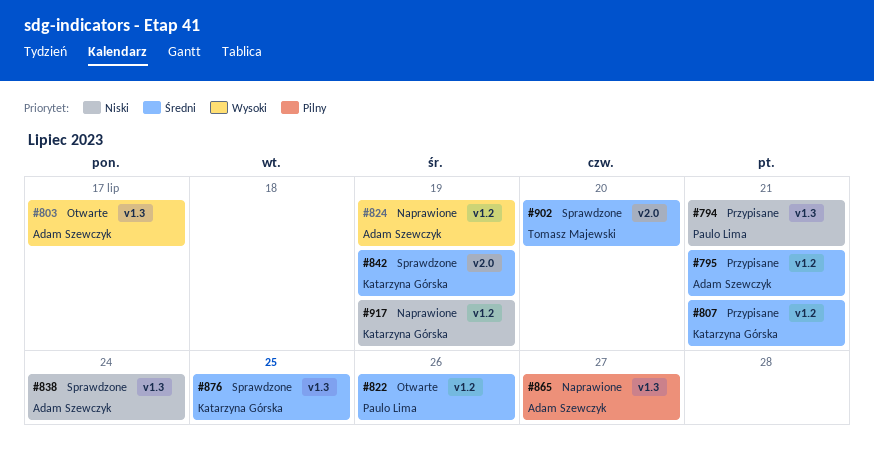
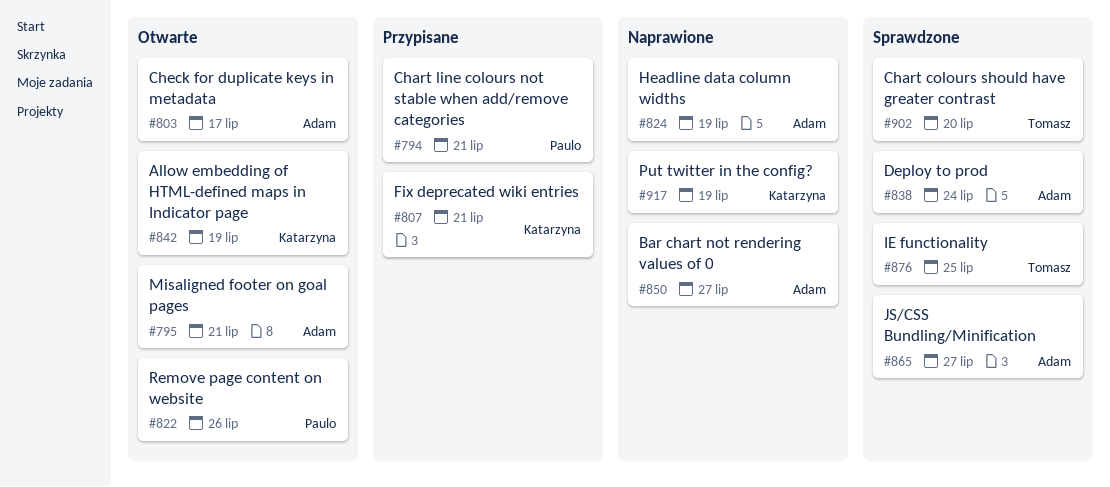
#795, status: Przypisane -> Otwarte
#842, status: Sprawdzone -> Otwarte
#850: none -> present
#865, status: Naprawione -> Sprawdzone
#876, owner: Katarzyna Górska -> Tomasz Majewski

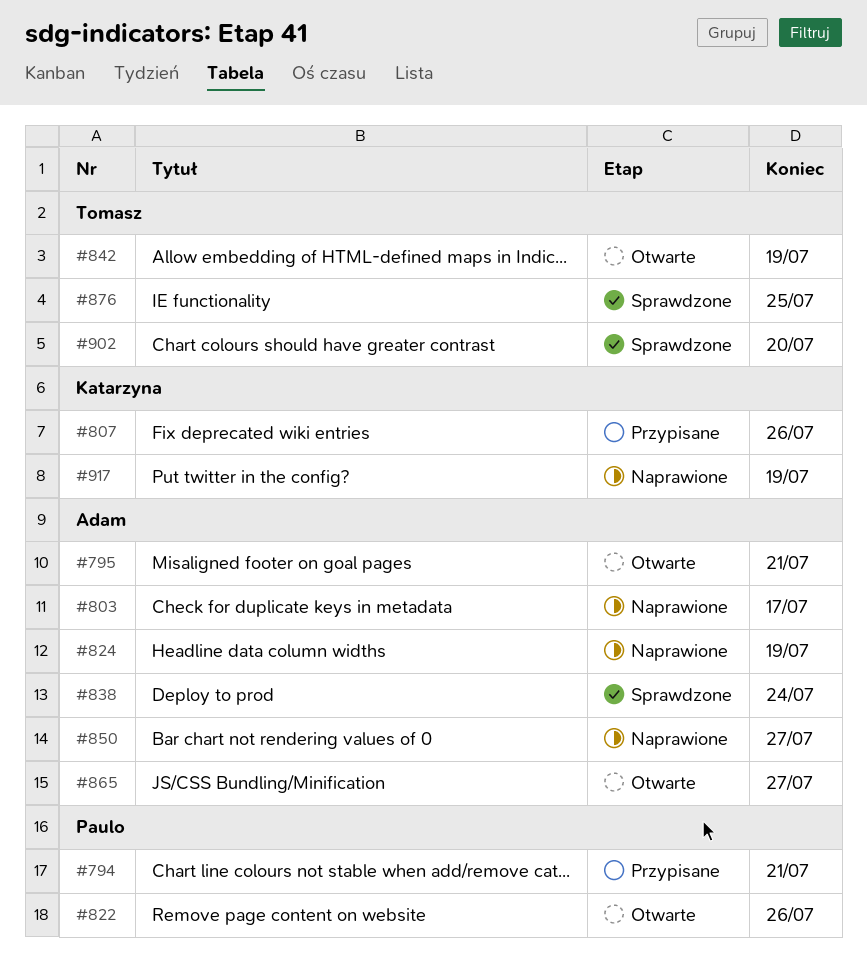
#803, status: Otwarte -> Naprawione
#807, due: Jul 21 -> Jul 26
#842, owner: Katarzyna -> Tomasz
#865, status: Sprawdzone -> Otwarte

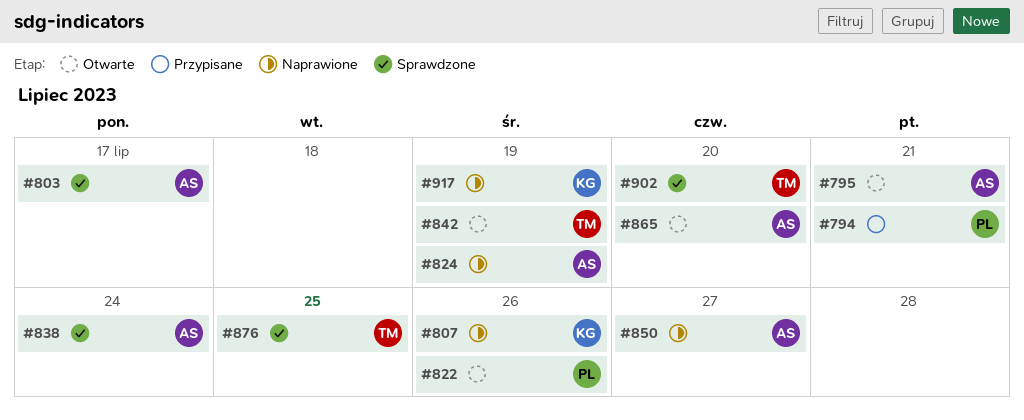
#803, status: Naprawione -> Sprawdzone
#807, status: Przypisane -> Naprawione
#865, due: Jul 27 -> Jul 20

